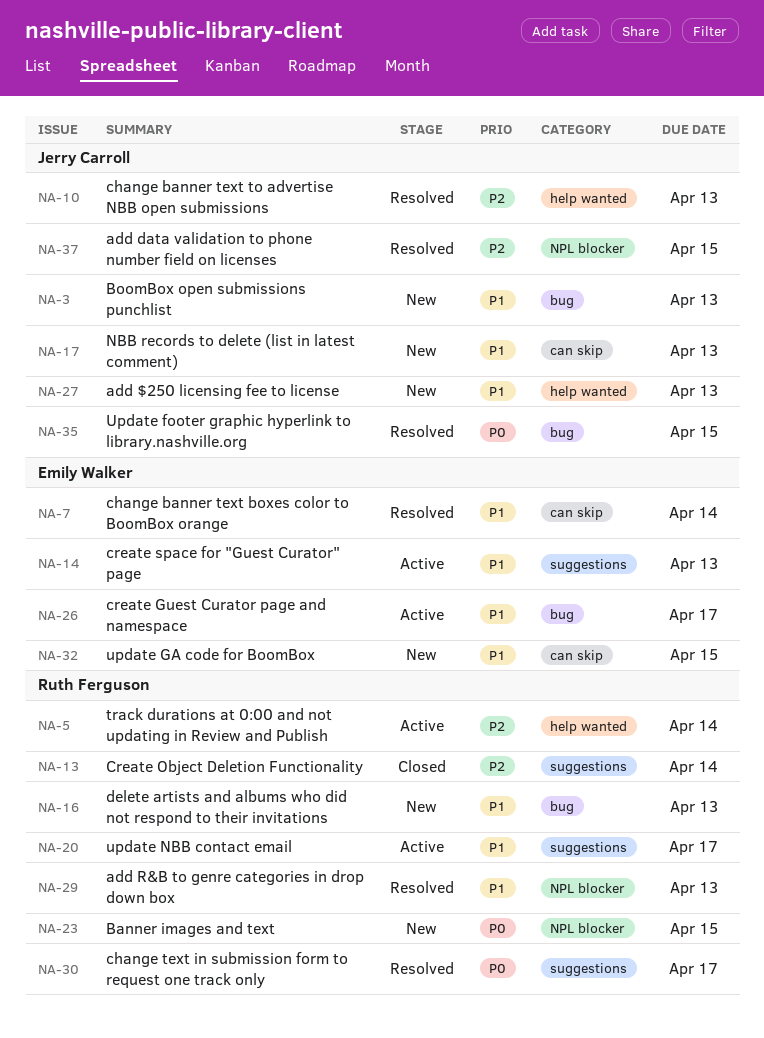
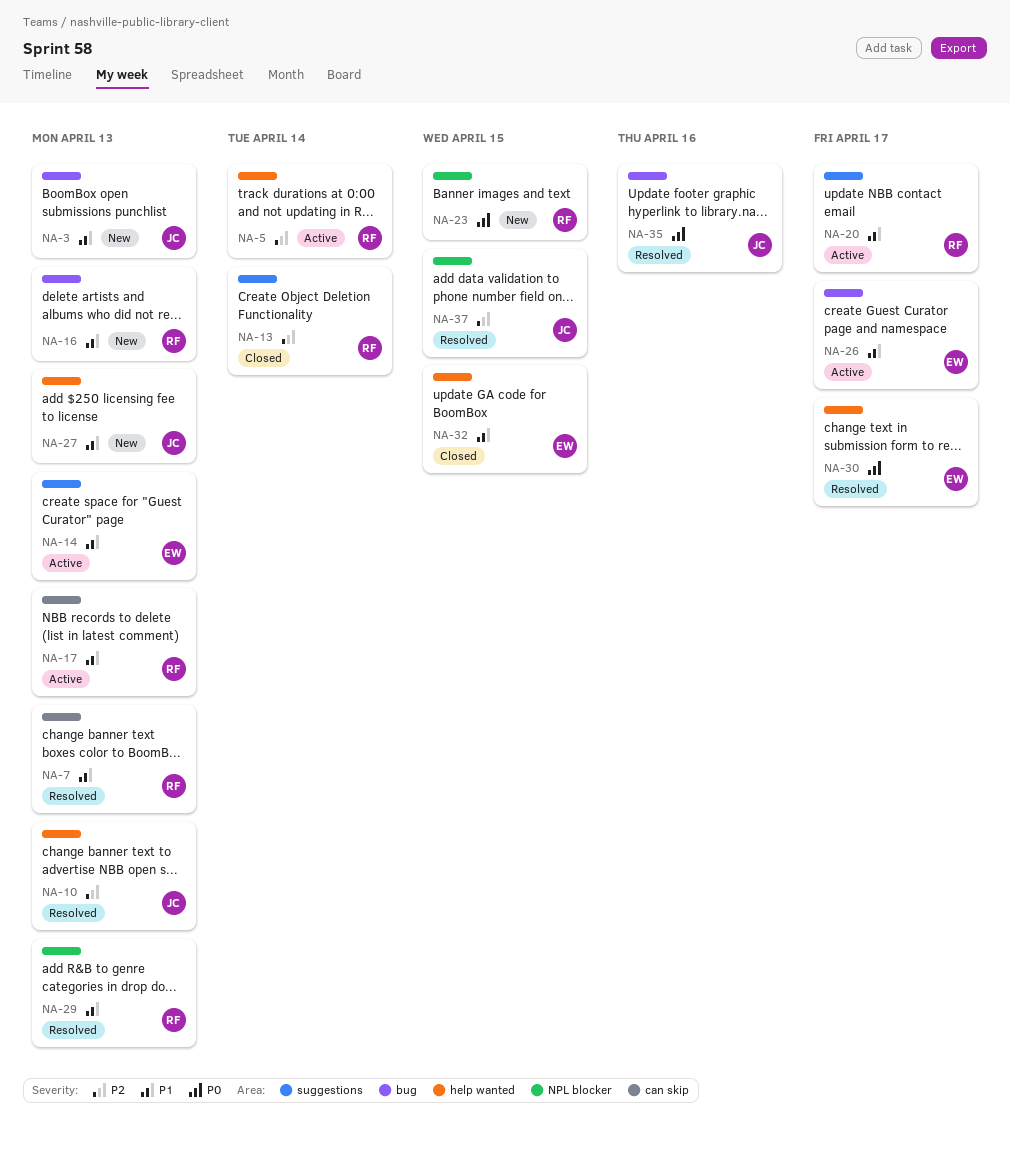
NA-7, owner: Emily Walker -> Ruth Ferguson
NA-7, due: Apr 14 -> Apr 13
NA-17, status: New -> Active
NA-17, owner: Jerry Carroll -> Ruth Ferguson
NA-30, owner: Ruth Ferguson -> Emily Walker
NA-30, label: suggestions -> help wanted
NA-32, status: New -> Closed
NA-32, label: can skip -> help wanted
NA-35, due: Apr 15 -> Apr 16

